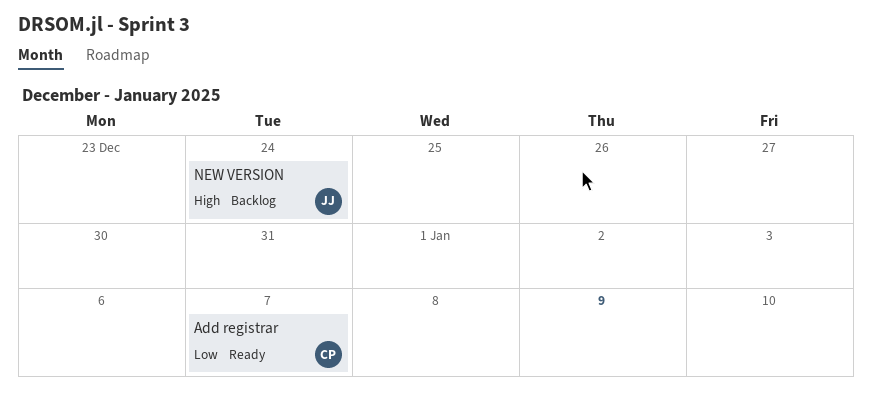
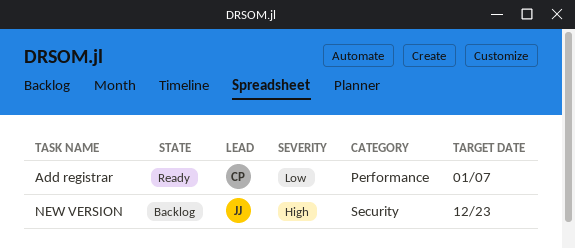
NEW VERSION, due: Dec 24 -> Dec 23

